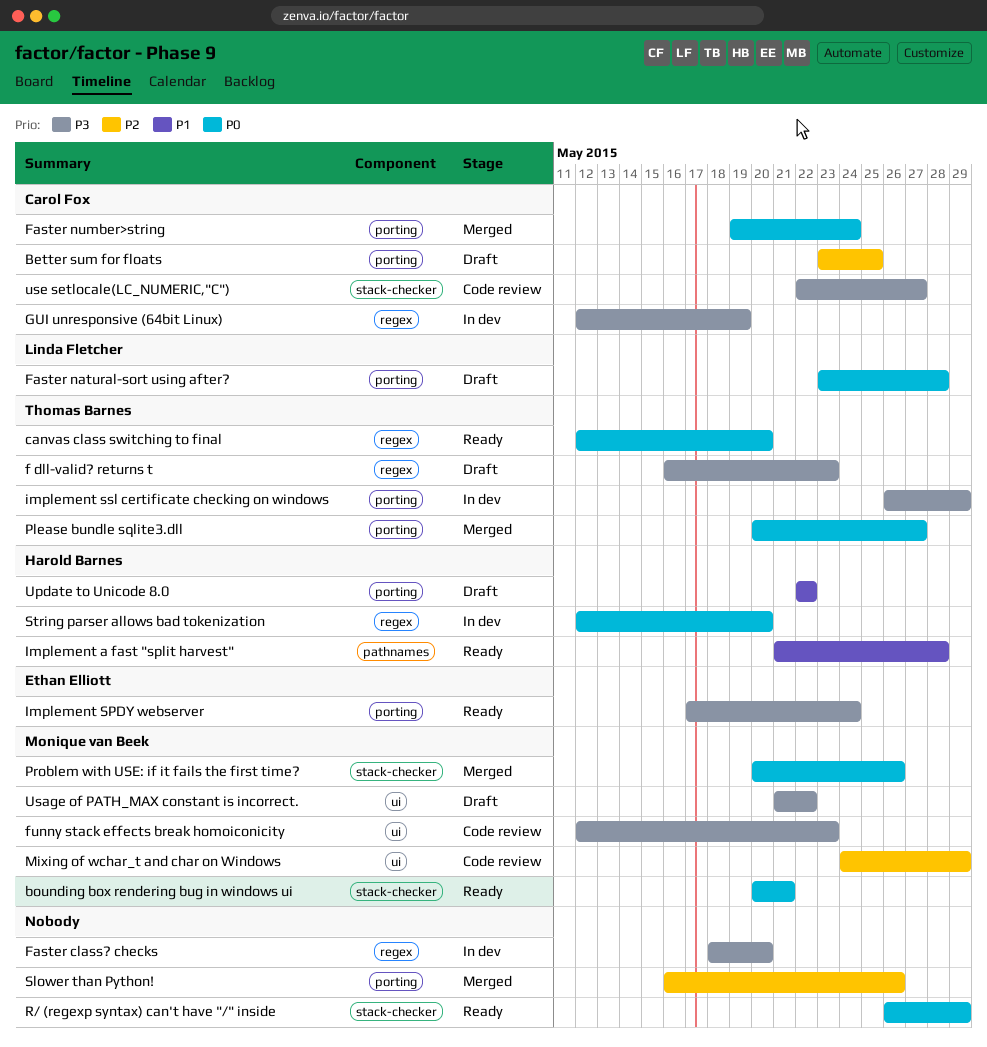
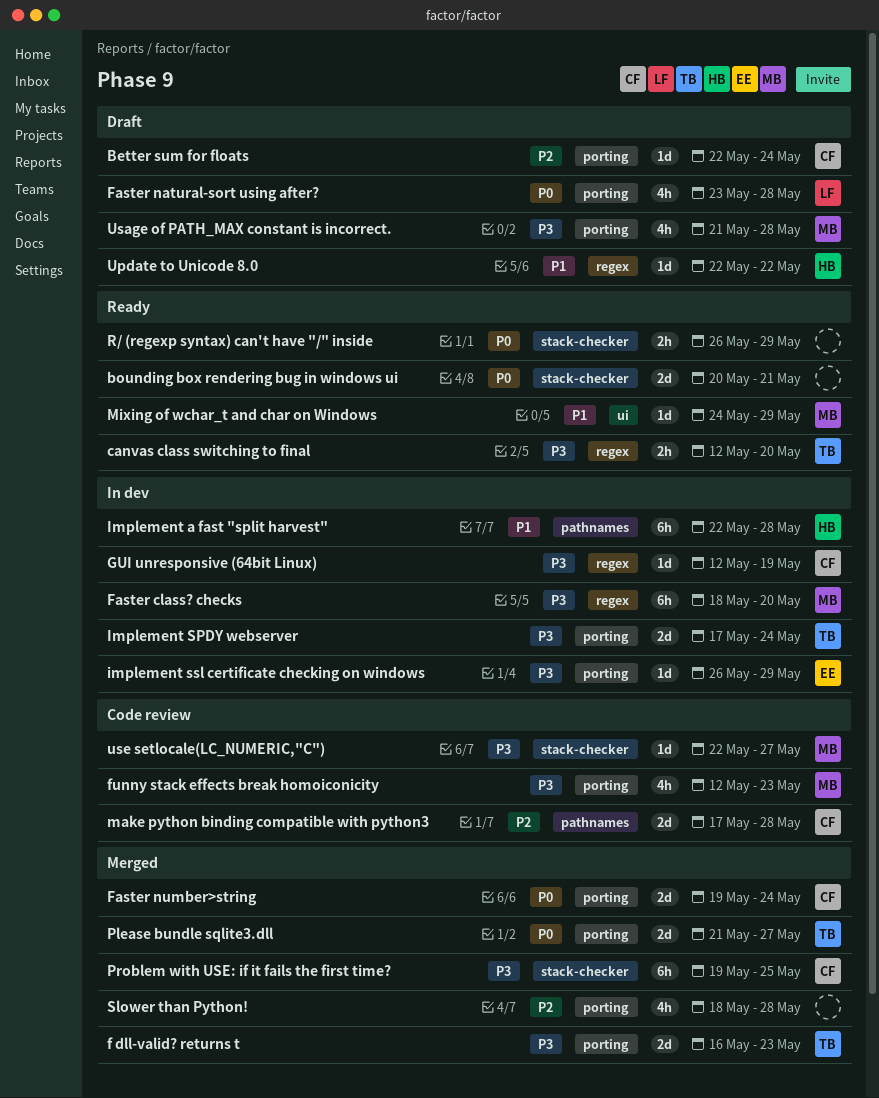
Better sum for floats, start: May 23 -> May 22
Better sum for floats, due: May 25 -> May 24
bounding box rendering bug in windows ui, owner: Monique van Beek -> none
canvas class switching to final, priority: P0 -> P3
f dll-valid? returns t, status: Draft -> Merged
f dll-valid? returns t, label: regex -> porting
Faster class? checks, owner: none -> Monique van Beek
funny stack effects break homoiconicity, label: ui -> porting
Implement a fast "split harvest", status: Ready -> In dev
Implement a fast "split harvest", start: May 21 -> May 22
Implement SPDY webserver, status: Ready -> In dev
Implement SPDY webserver, owner: Ethan Elliott -> Thomas Barnes
implement ssl certificate checking on windows, owner: Thomas Barnes -> Ethan Elliott
make python binding compatible with python3: none -> present
Mixing of wchar_t and char on Windows, status: Code review -> Ready
Mixing of wchar_t and char on Windows, priority: P2 -> P1
Please bundle sqlite3.dll, start: May 20 -> May 21
Problem with USE: if it fails the first time?, owner: Monique van Beek -> Carol Fox
Problem with USE: if it fails the first time?, priority: P0 -> P3
Problem with USE: if it fails the first time?, start: May 20 -> May 19
Problem with USE: if it fails the first time?, due: May 26 -> May 25
Slower than Python!, start: May 16 -> May 18
Slower than Python!, due: May 26 -> May 28
String parser allows bad tokenization: present -> none
Update to Unicode 8.0, label: porting -> regex
Usage of PATH_MAX constant is incorrect., label: ui -> porting
Usage of PATH_MAX constant is incorrect., due: May 22 -> May 28
use setlocale(LC_NUMERIC,"C"), owner: Carol Fox -> Monique van Beek

